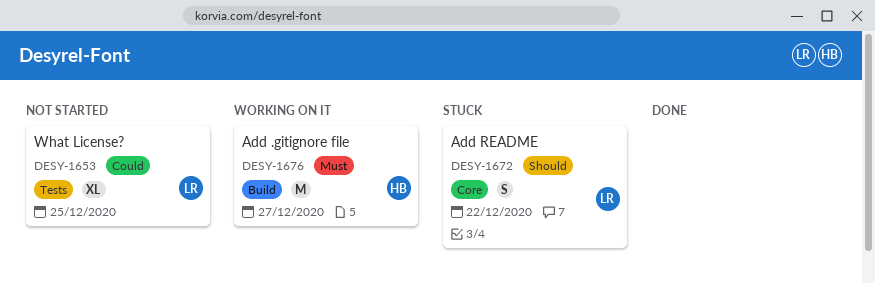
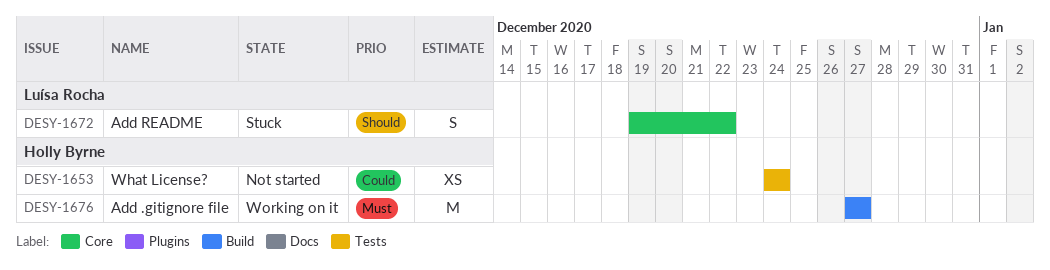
DESY-1653, owner: Luísa Rocha -> Holly Byrne
DESY-1653, estimate: XL -> XS
DESY-1653, due: Dec 25 -> Dec 24

